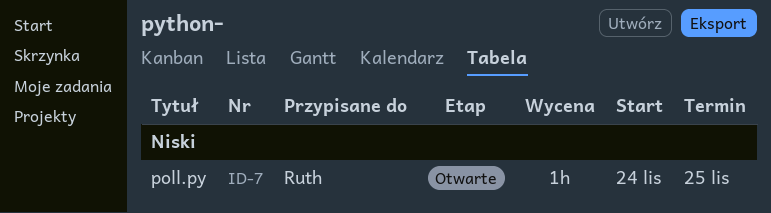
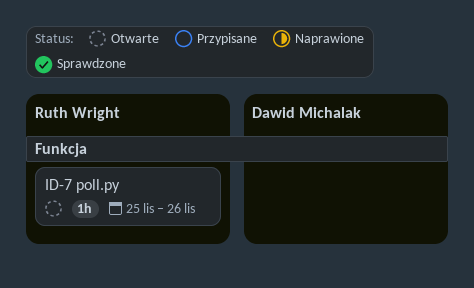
ID-7, start: Nov 24 -> Nov 25
ID-7, due: Nov 25 -> Nov 26

